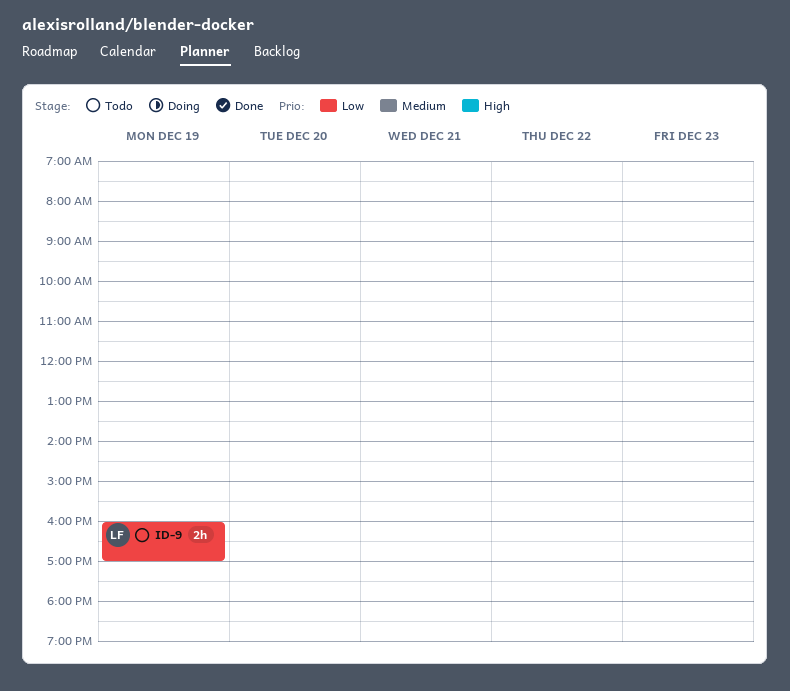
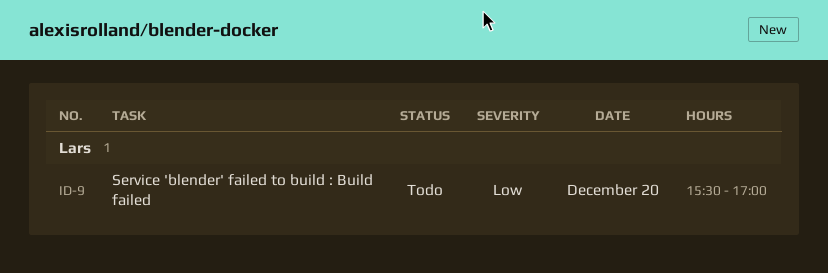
ID-9, day: Dec 19 -> Dec 20
ID-9, begins: 16:00 -> 15:30

